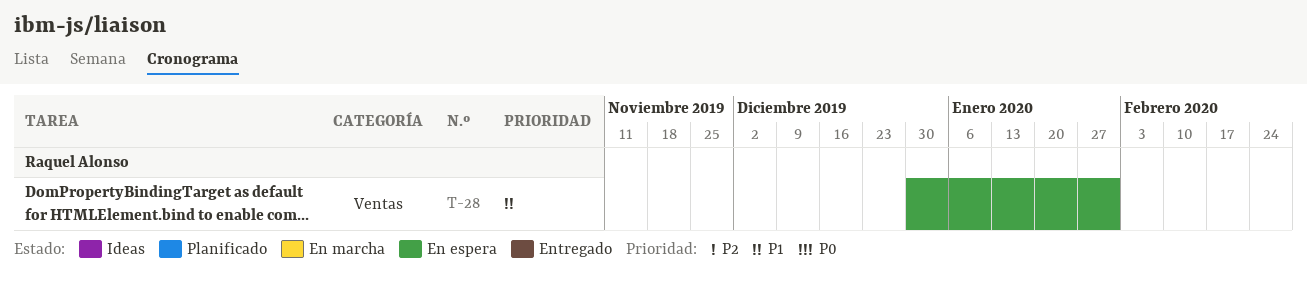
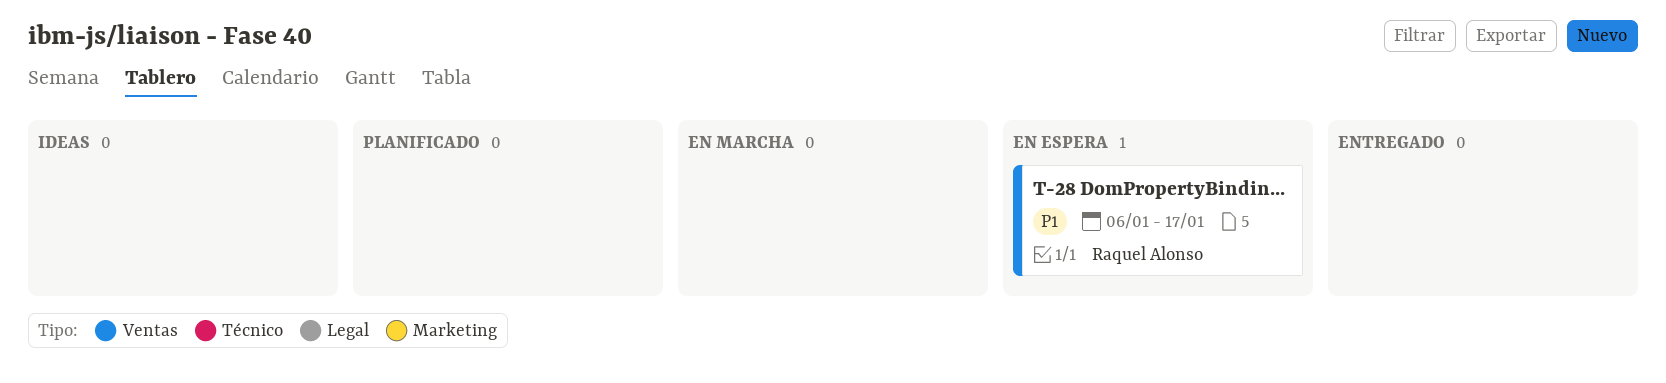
T-28, start: Dec 30 -> Jan 6
T-28, due: Jan 31 -> Jan 17

